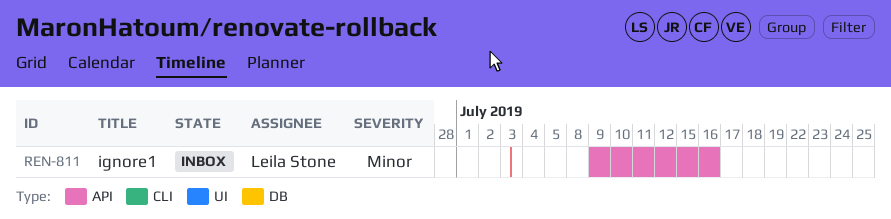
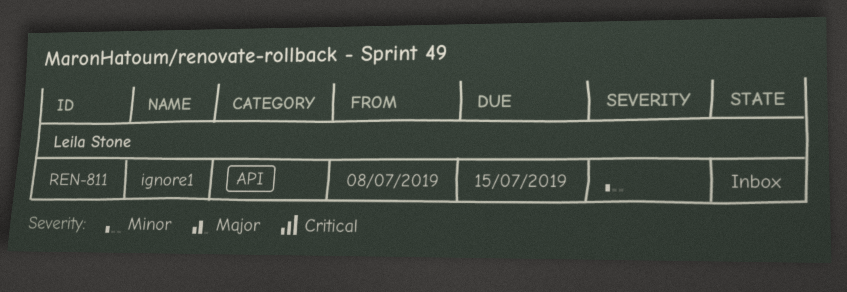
REN-811, start: Jul 9 -> Jul 8
REN-811, due: Jul 16 -> Jul 15

